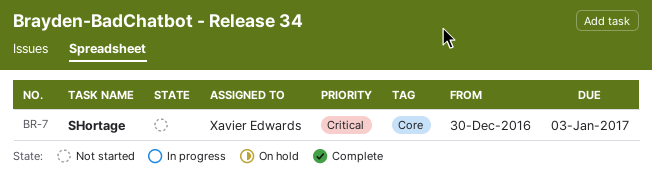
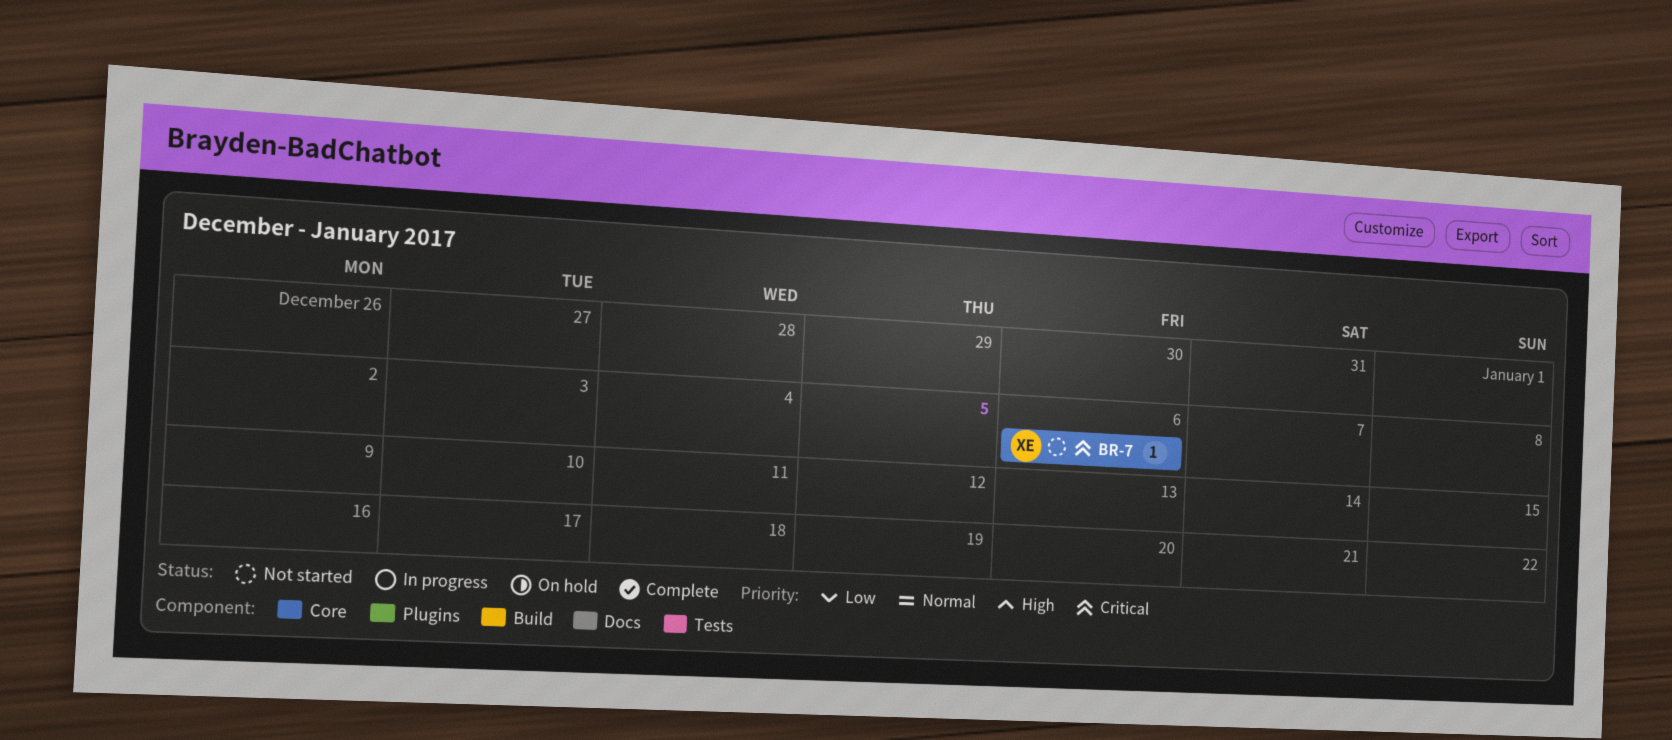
BR-7, start: Dec 30 -> Jan 6
BR-7, due: Jan 3 -> Jan 6

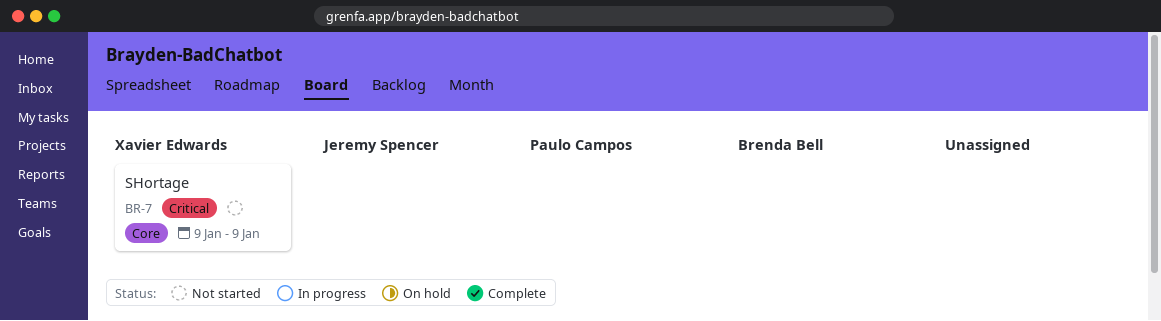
BR-7, start: Jan 6 -> Jan 9
BR-7, due: Jan 6 -> Jan 9

